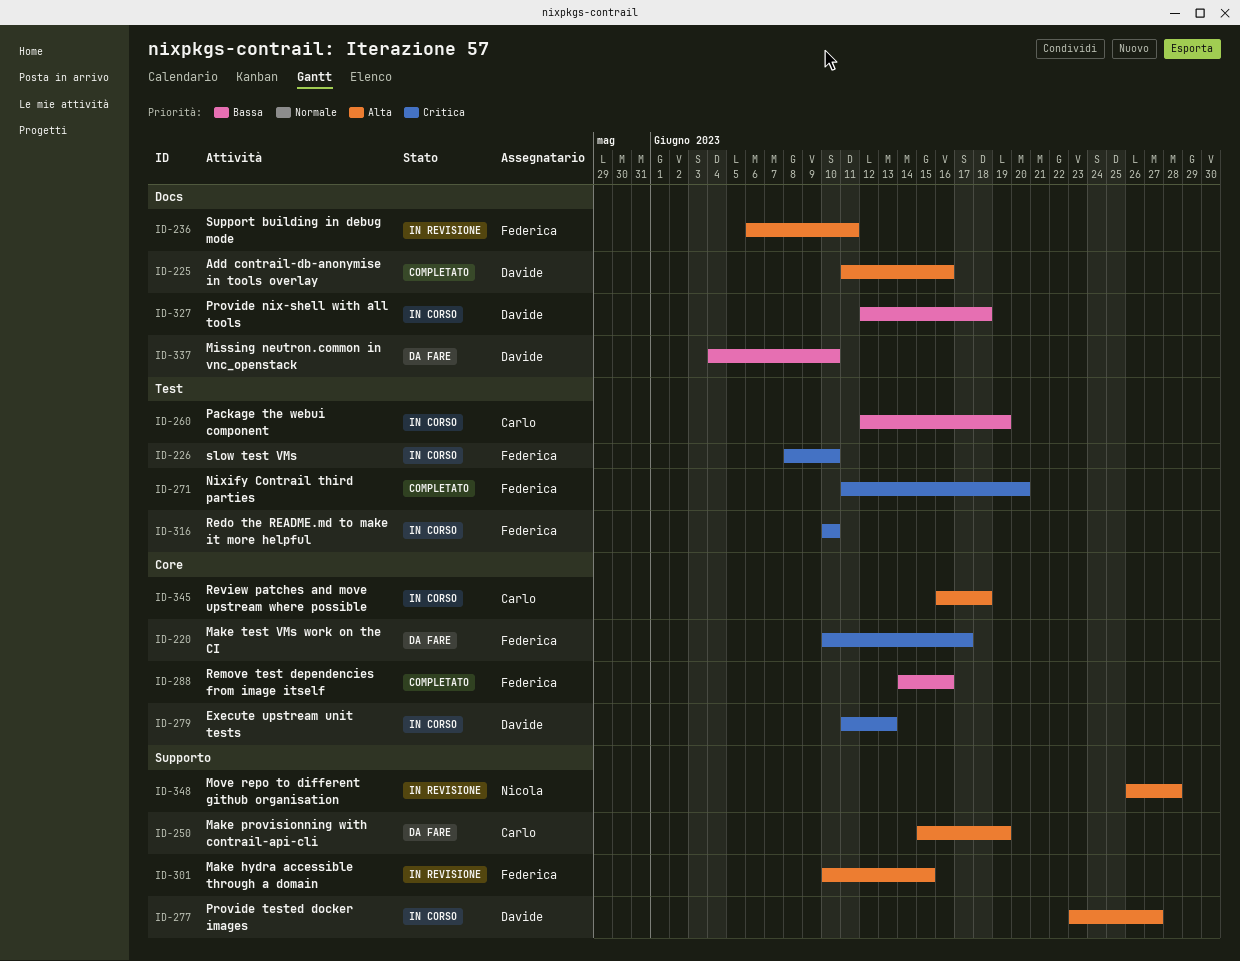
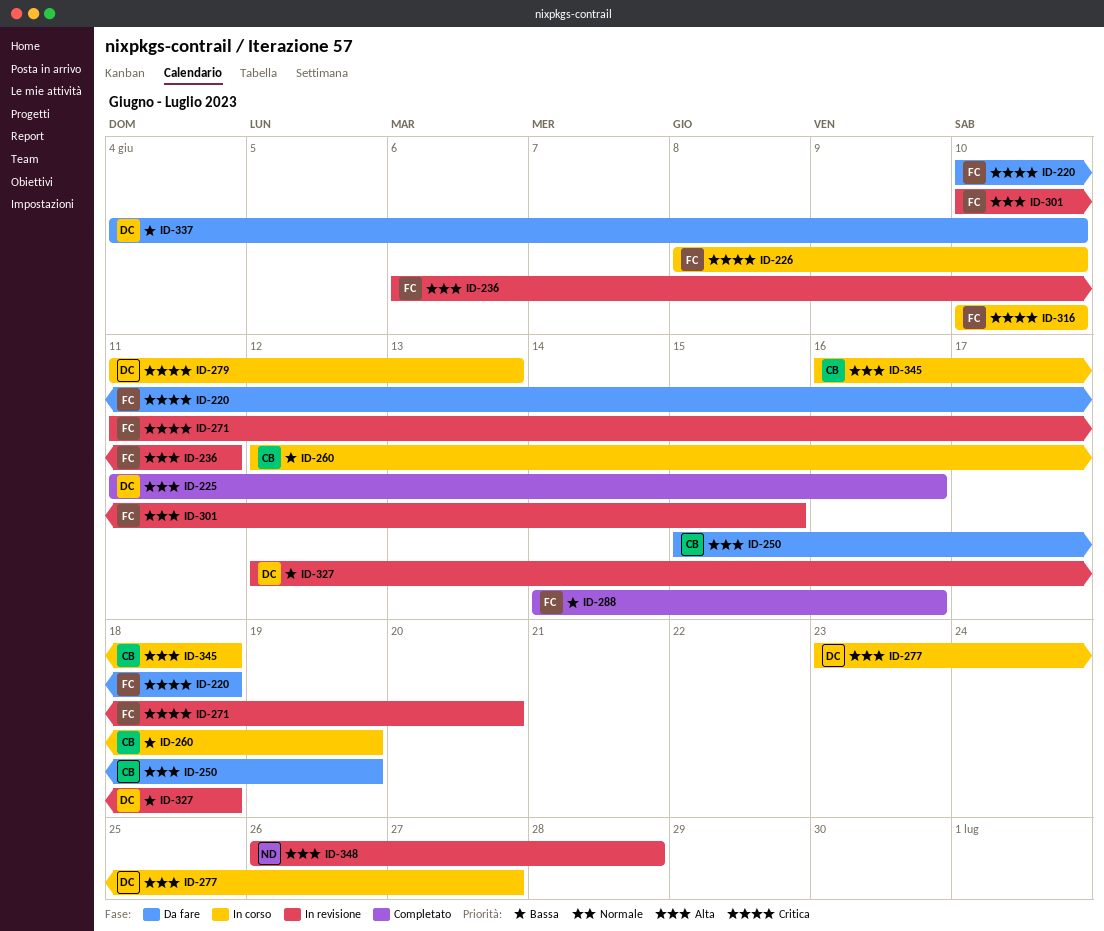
ID-220, due: Jun 17 -> Jun 18
ID-271, status: Completato -> In revisione
ID-327, status: In corso -> In revisione

